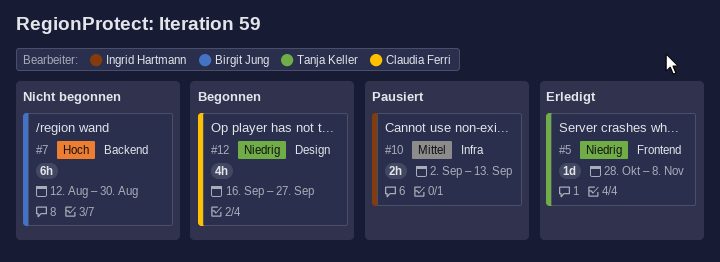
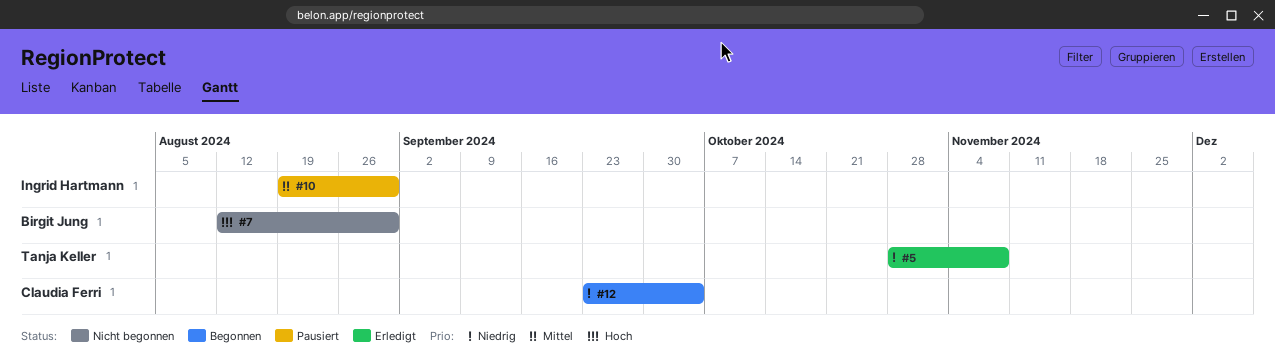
#10, start: Sep 2 -> Aug 19
#10, due: Sep 13 -> Aug 30
#12, start: Sep 16 -> Sep 23
#12, due: Sep 27 -> Oct 4

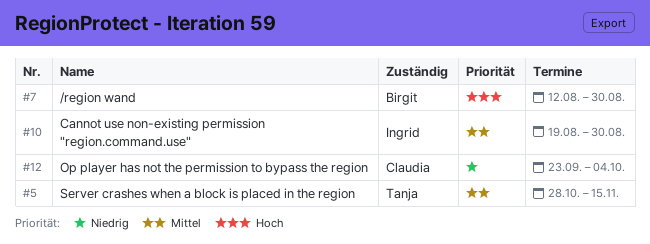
#5, priority: Niedrig -> Mittel
#5, due: Nov 8 -> Nov 15

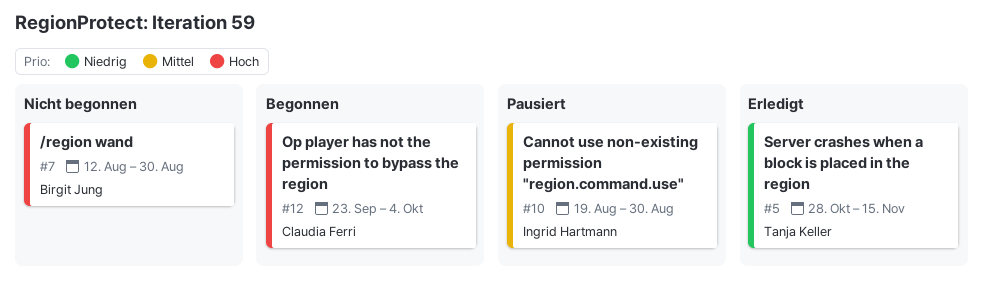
#5, priority: Mittel -> Niedrig
#12, priority: Niedrig -> Hoch

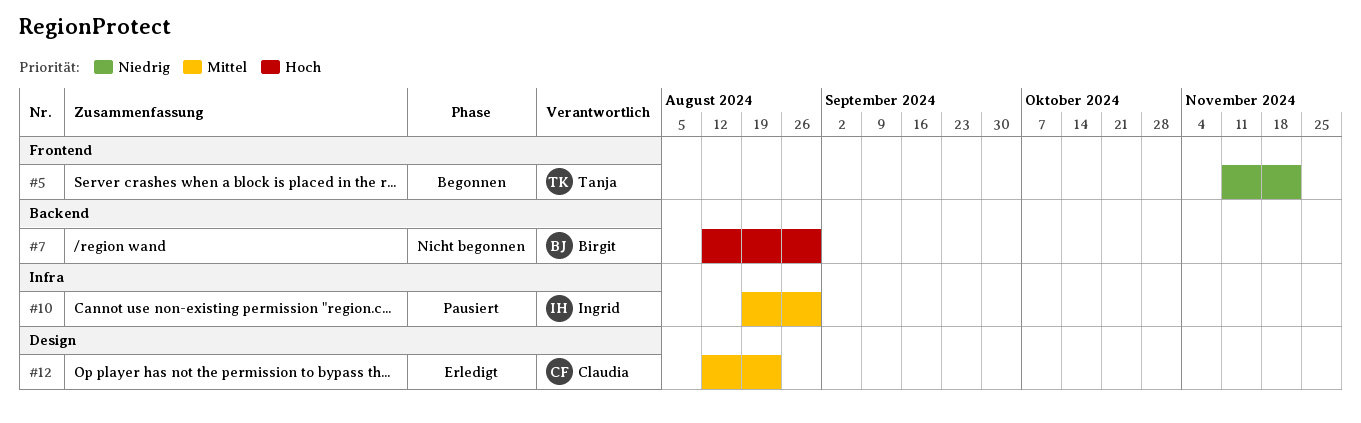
#5, status: Erledigt -> Begonnen
#5, start: Oct 28 -> Nov 11
#5, due: Nov 15 -> Nov 22
#12, status: Begonnen -> Erledigt
#12, priority: Hoch -> Mittel
#12, start: Sep 23 -> Aug 12
#12, due: Oct 4 -> Aug 23

